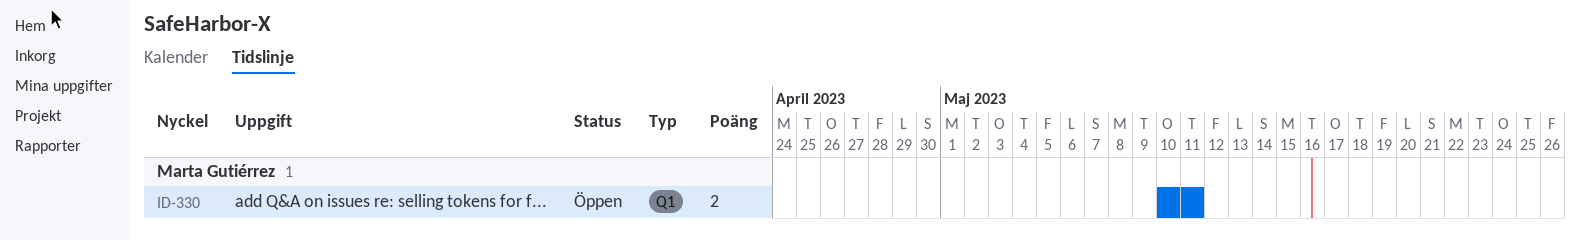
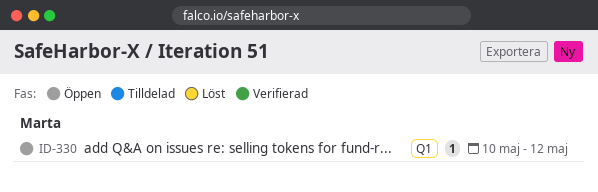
ID-330, estimate: 2 -> 1
ID-330, due: May 11 -> May 12

